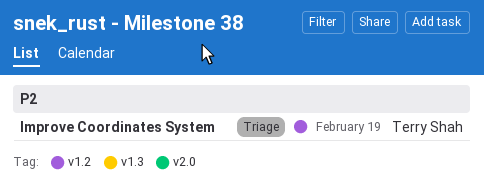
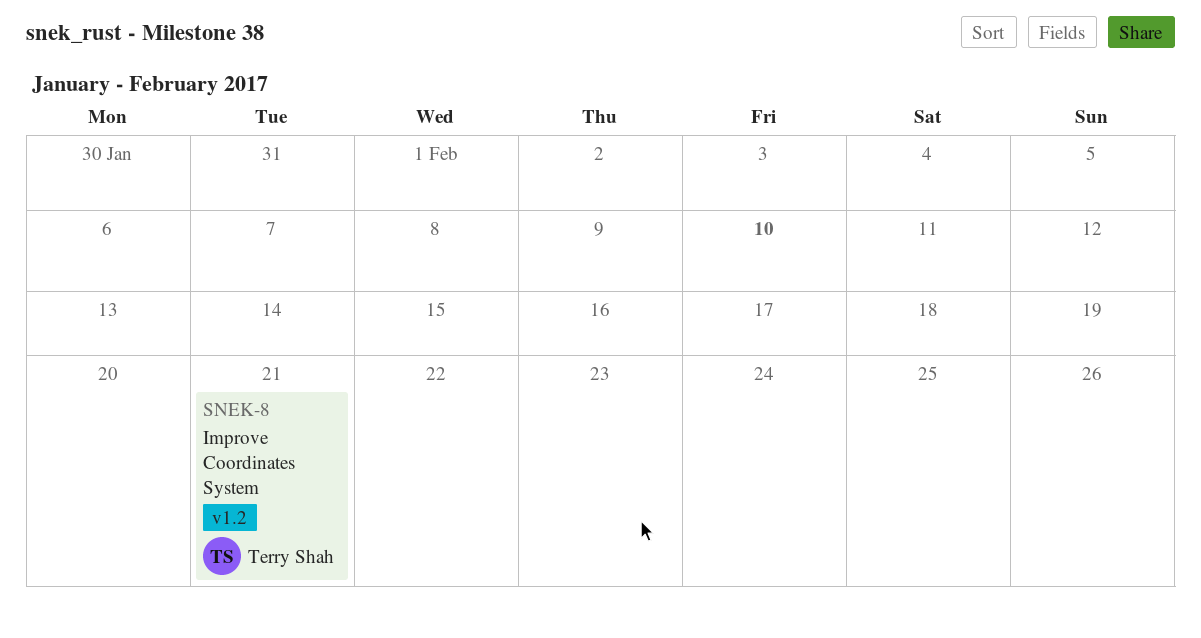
Improve Coordinates System, due: Feb 19 -> Feb 21

